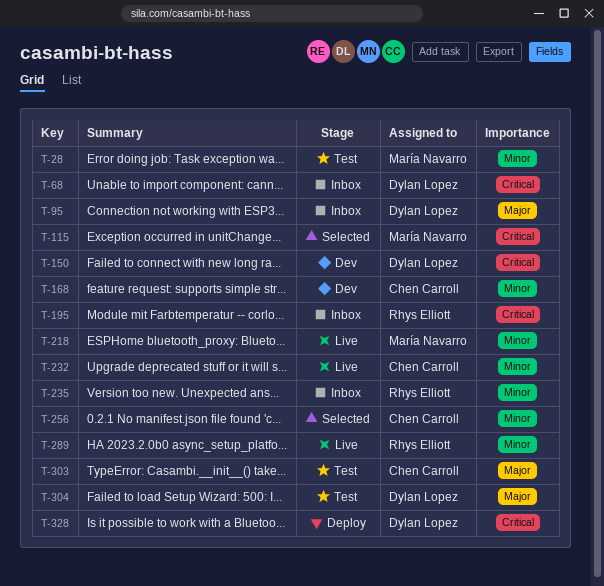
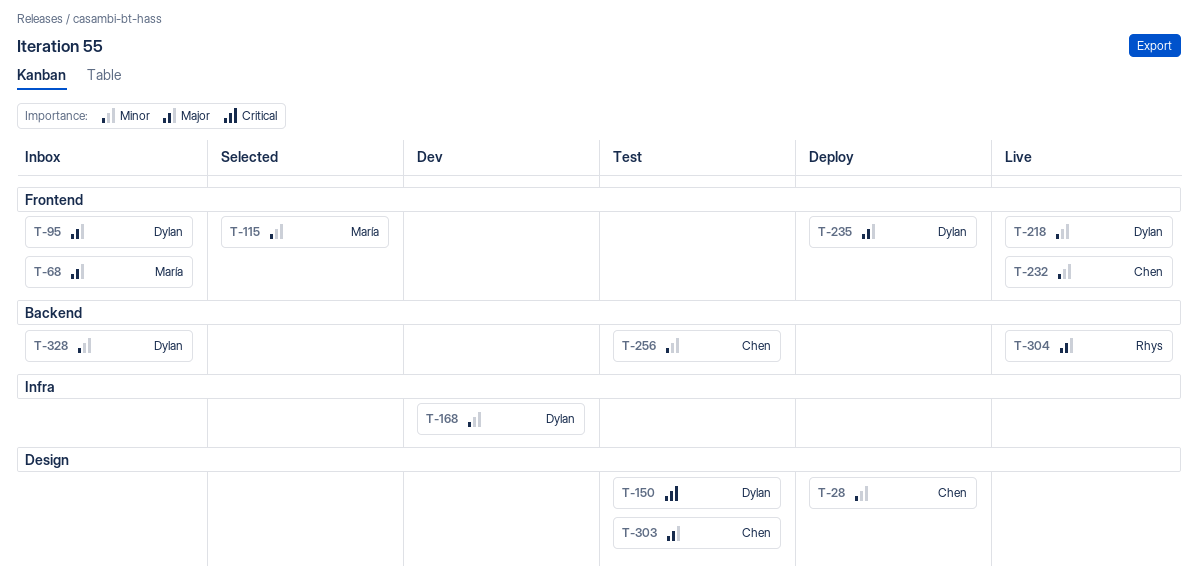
T-28, status: Test -> Deploy
T-28, owner: María Navarro -> Chen Carroll
T-68, owner: Dylan Lopez -> María Navarro
T-68, priority: Critical -> Major
T-115, priority: Critical -> Minor
T-150, status: Dev -> Test
T-168, owner: Chen Carroll -> Dylan Lopez
T-195: present -> none
T-218, owner: María Navarro -> Dylan Lopez
T-235, status: Inbox -> Deploy
T-235, owner: Rhys Elliott -> Dylan Lopez
T-235, priority: Minor -> Major
T-256, status: Selected -> Test
T-289: present -> none
T-304, status: Test -> Live
T-304, owner: Dylan Lopez -> Rhys Elliott
T-328, status: Deploy -> Inbox
T-328, priority: Critical -> Minor

